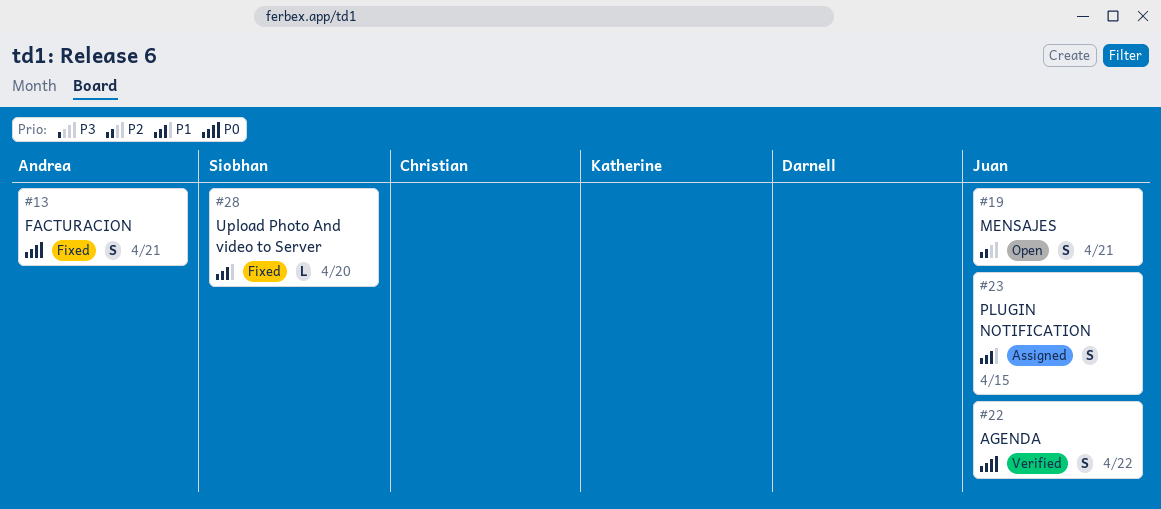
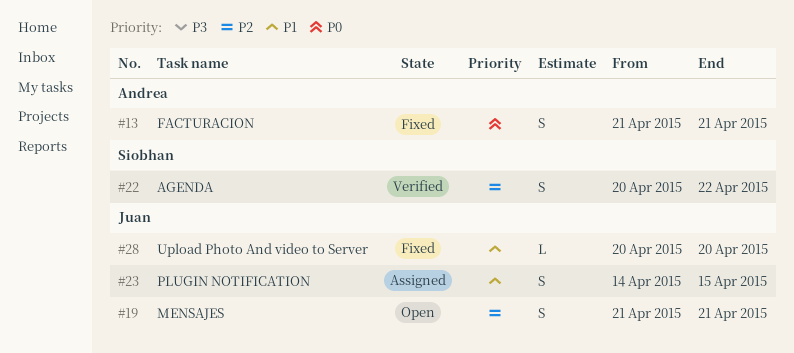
#22, owner: Juan -> Siobhan
#22, priority: P0 -> P2
#28, owner: Siobhan -> Juan

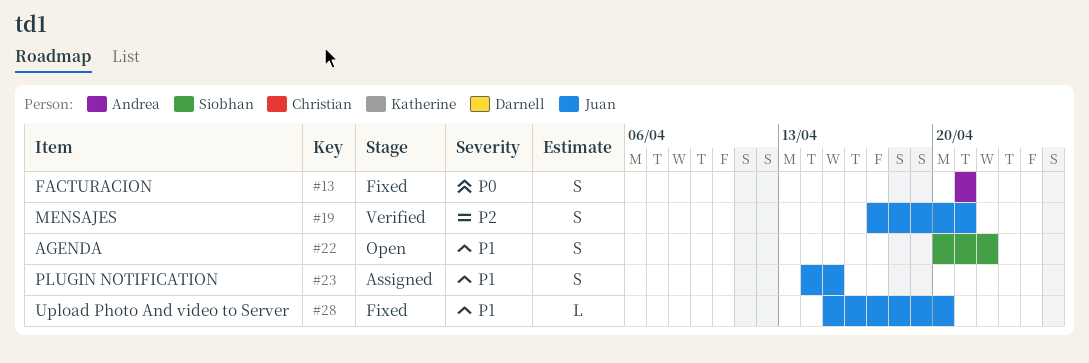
#19, status: Open -> Verified
#19, start: Apr 21 -> Apr 17
#22, status: Verified -> Open
#22, priority: P2 -> P1
#28, start: Apr 20 -> Apr 15

